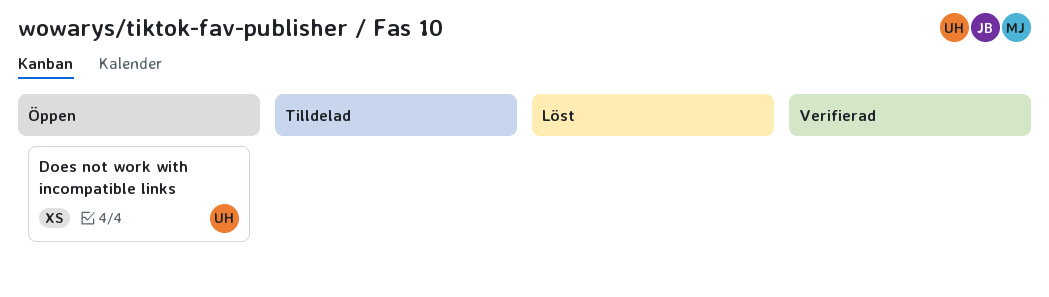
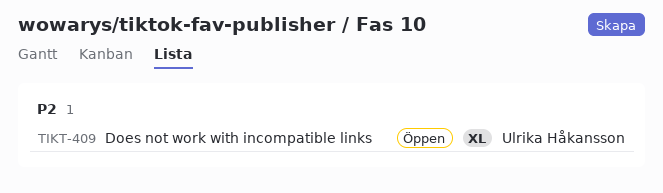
Does not work with incompatible links, estimate: XS -> XL

